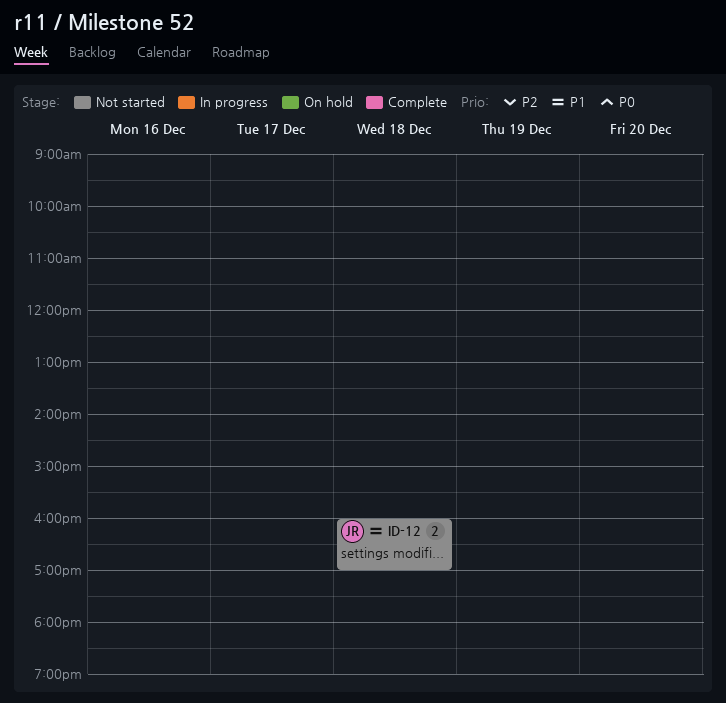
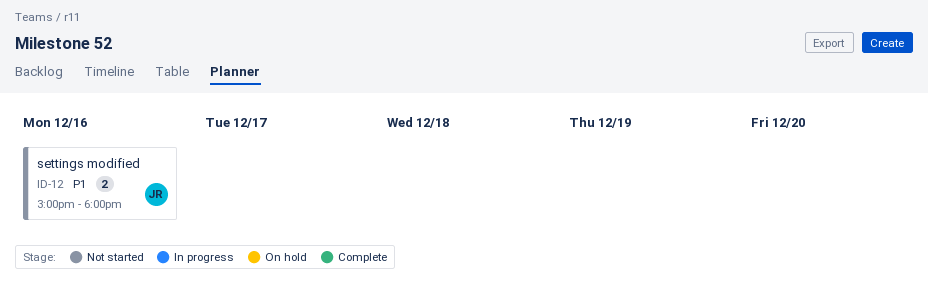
ID-12, day: Dec 18 -> Dec 16
ID-12, begins: 16:00 -> 15:00
ID-12, ends: 17:00 -> 18:00

